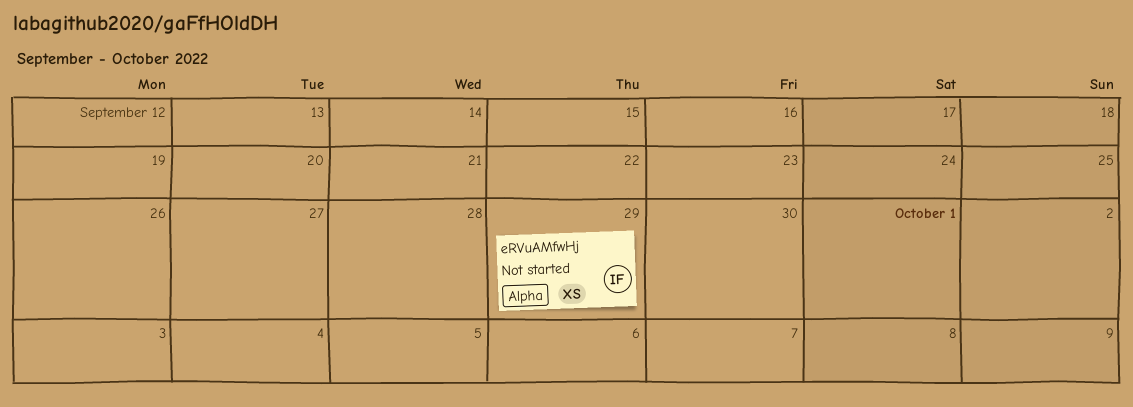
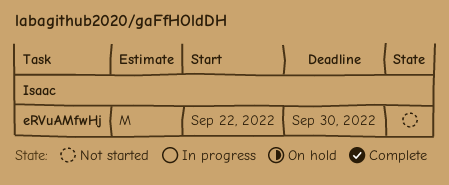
eRVuAMfwHj, estimate: XS -> M
eRVuAMfwHj, due: Sep 29 -> Sep 30

